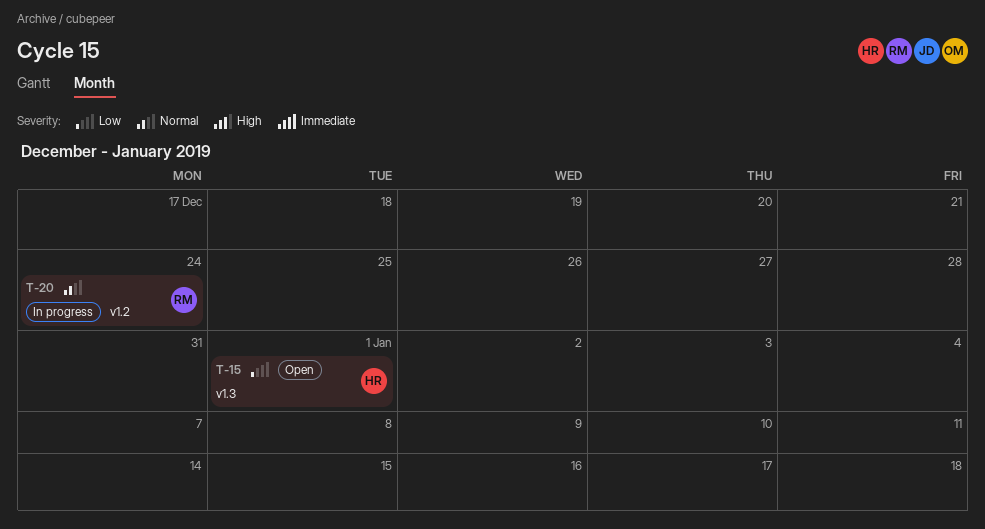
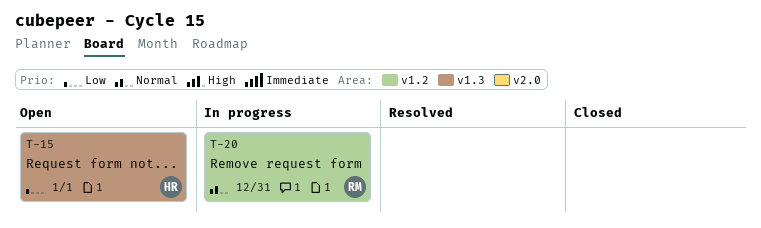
T-20, due: Dec 24 -> Dec 31

